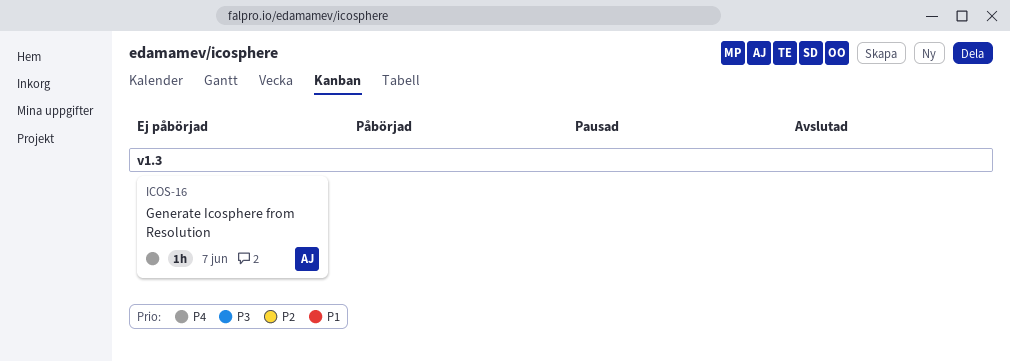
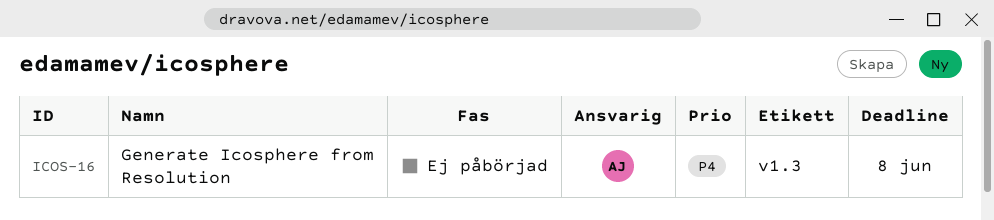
ICOS-16, due: Jun 7 -> Jun 8

